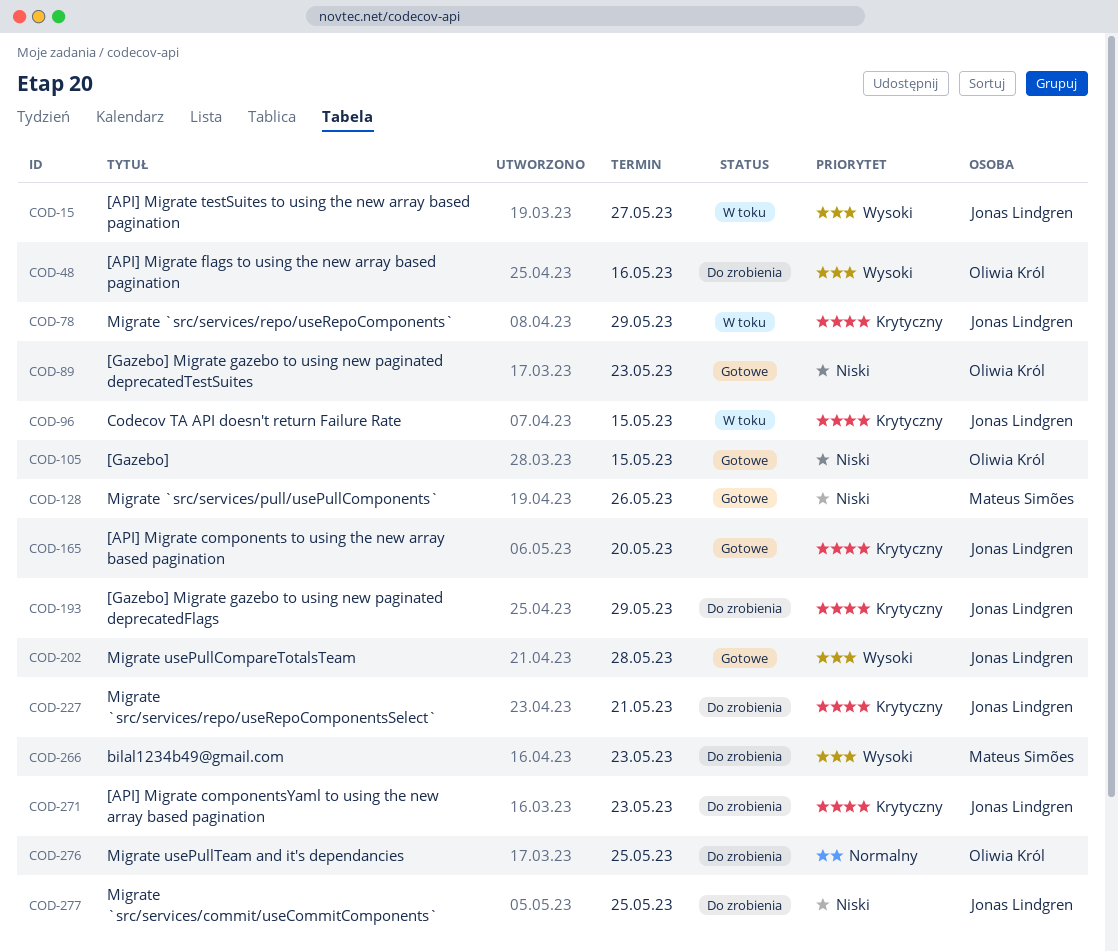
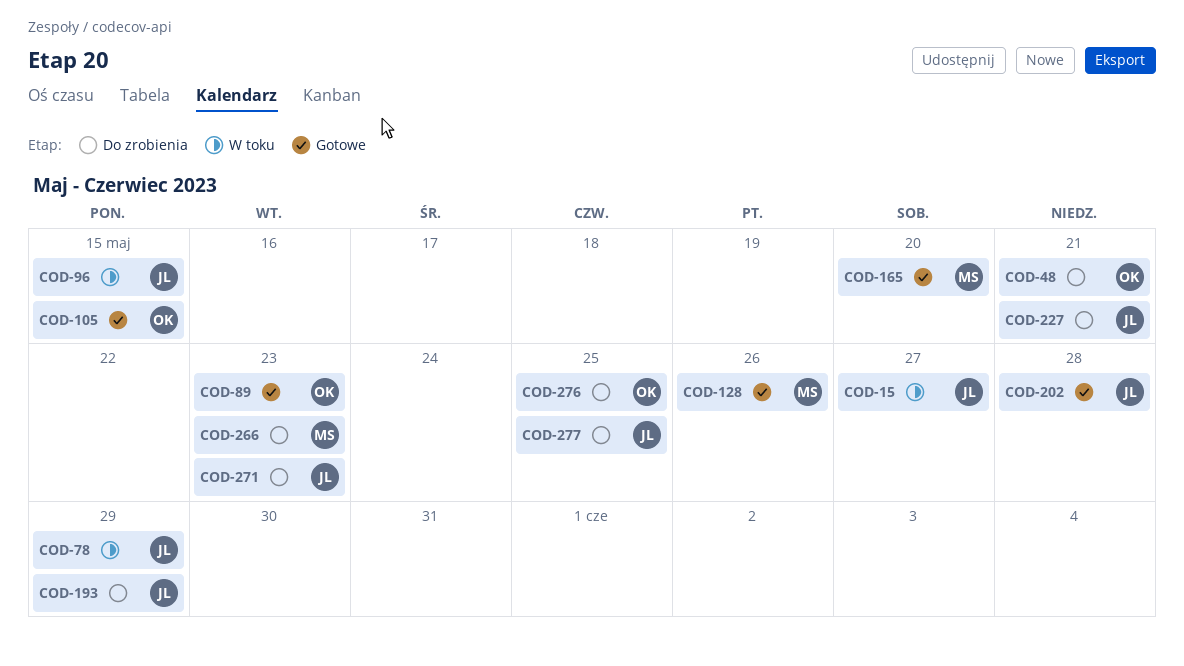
COD-48, due: May 16 -> May 21
COD-165, owner: Jonas Lindgren -> Mateus Simões

